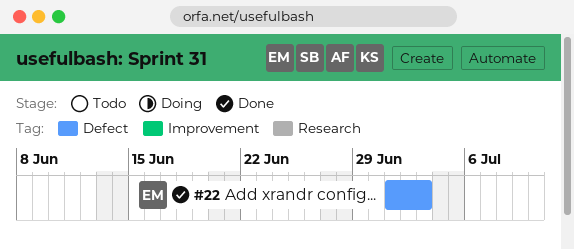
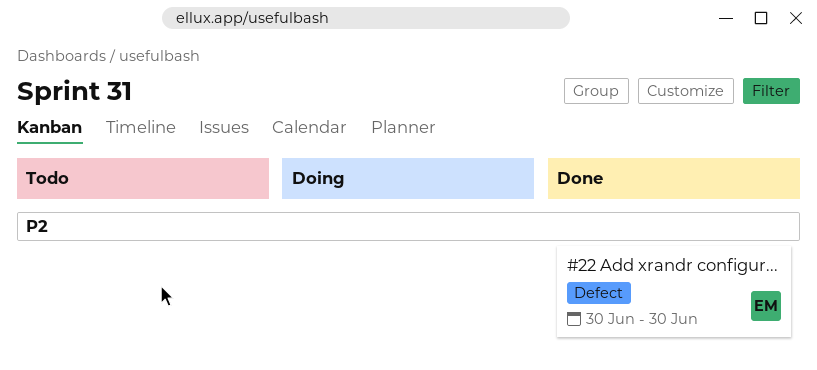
#22, start: Jul 1 -> Jun 30
#22, due: Jul 3 -> Jun 30

